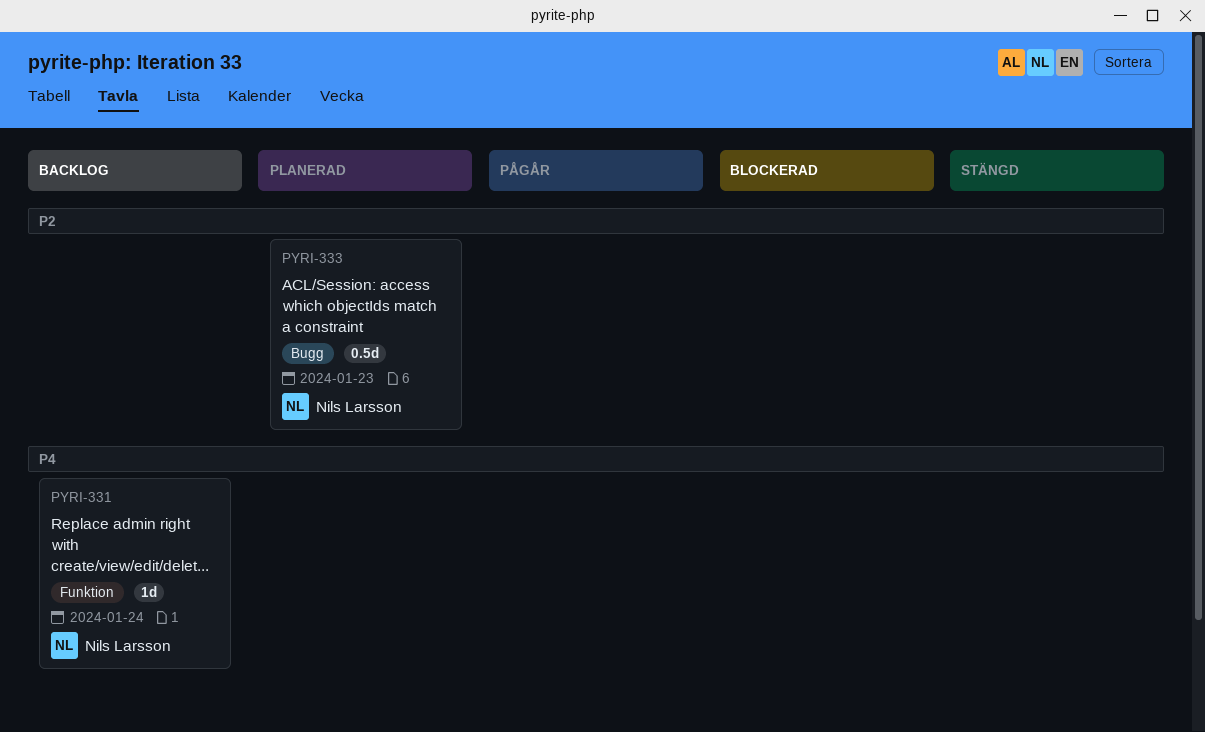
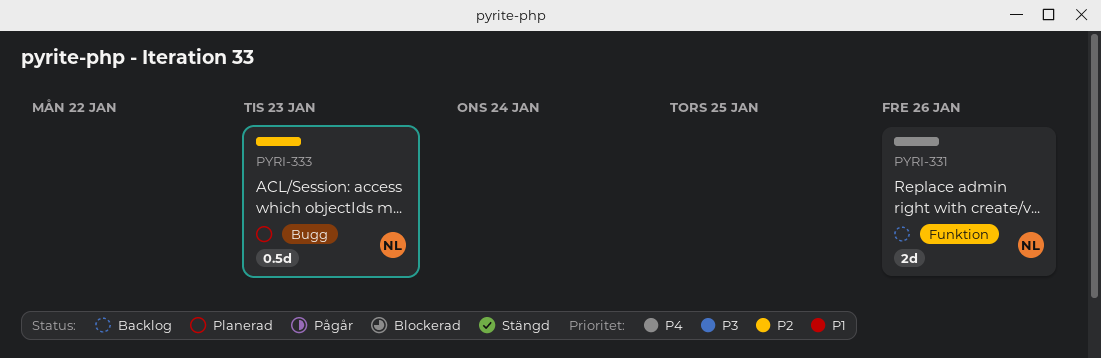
PYRI-331, estimate: 1d -> 2d
PYRI-331, due: Jan 24 -> Jan 26

